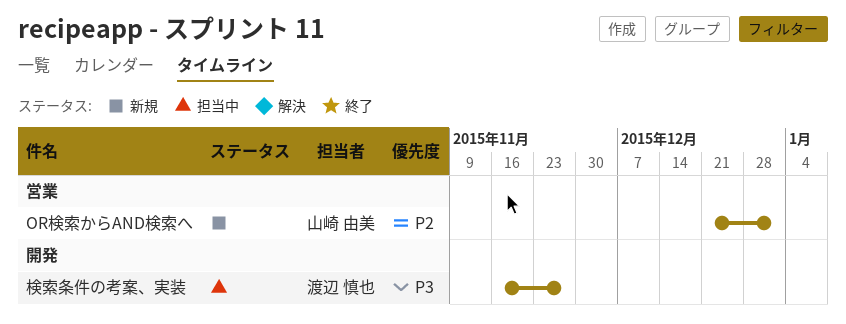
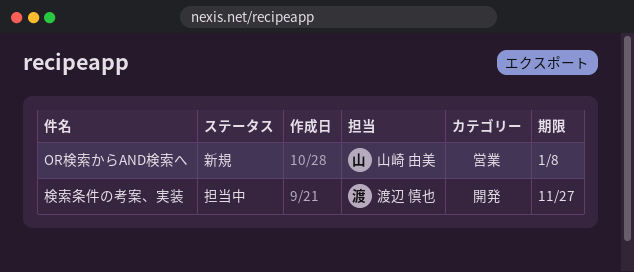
OR検索からAND検索へ, due: Jan 1 -> Jan 8

